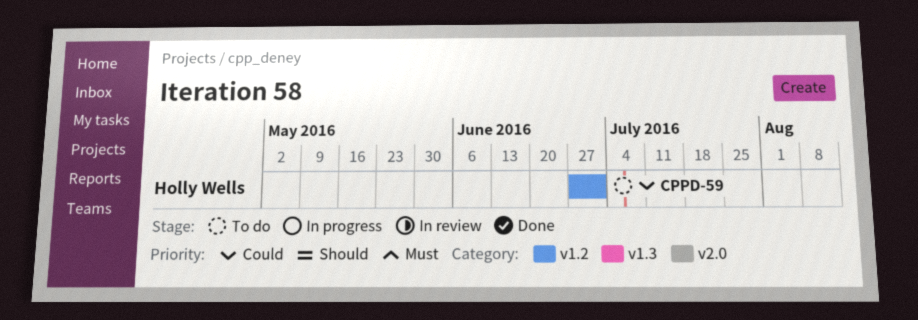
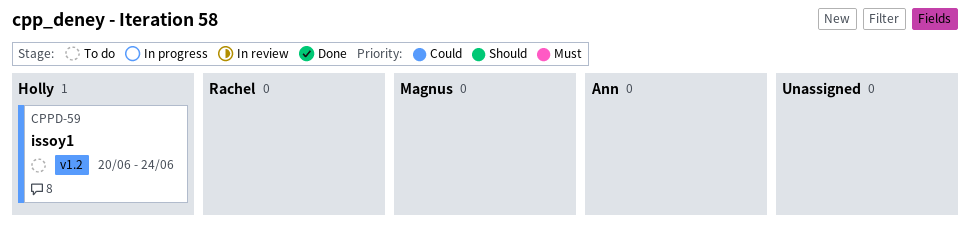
CPPD-59, start: Jun 27 -> Jun 20
CPPD-59, due: Jul 1 -> Jun 24

